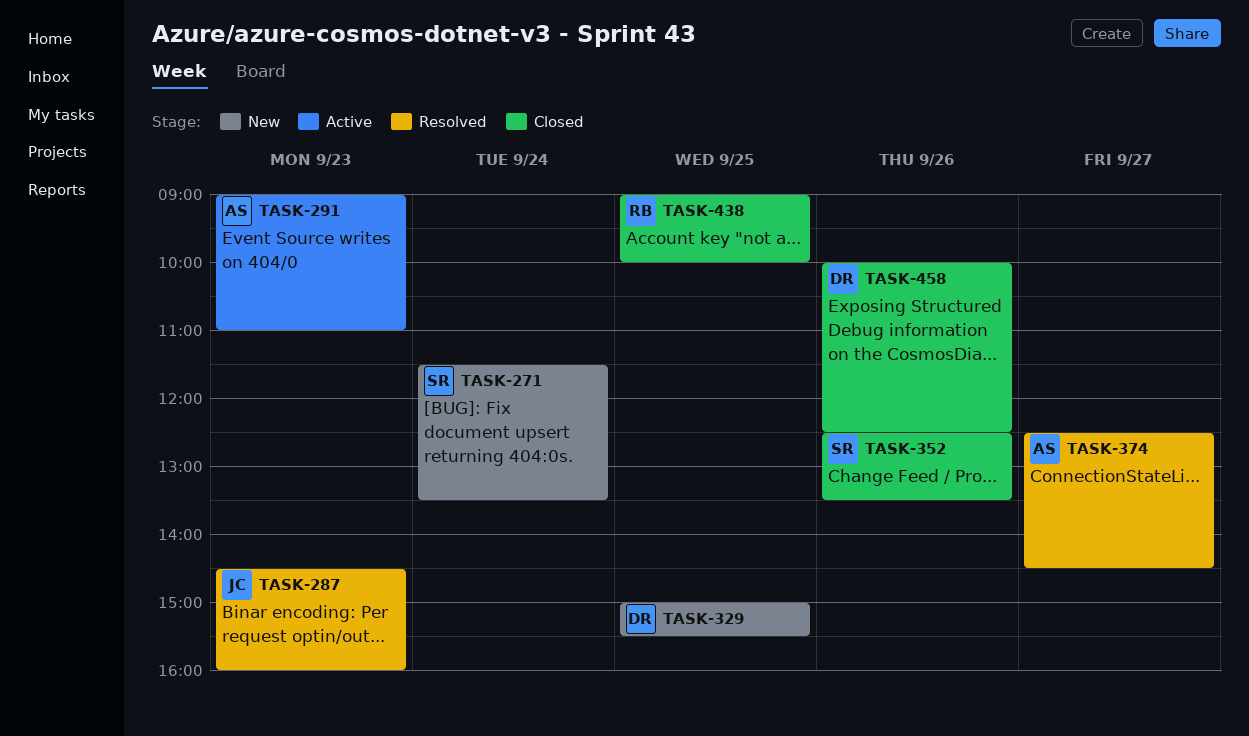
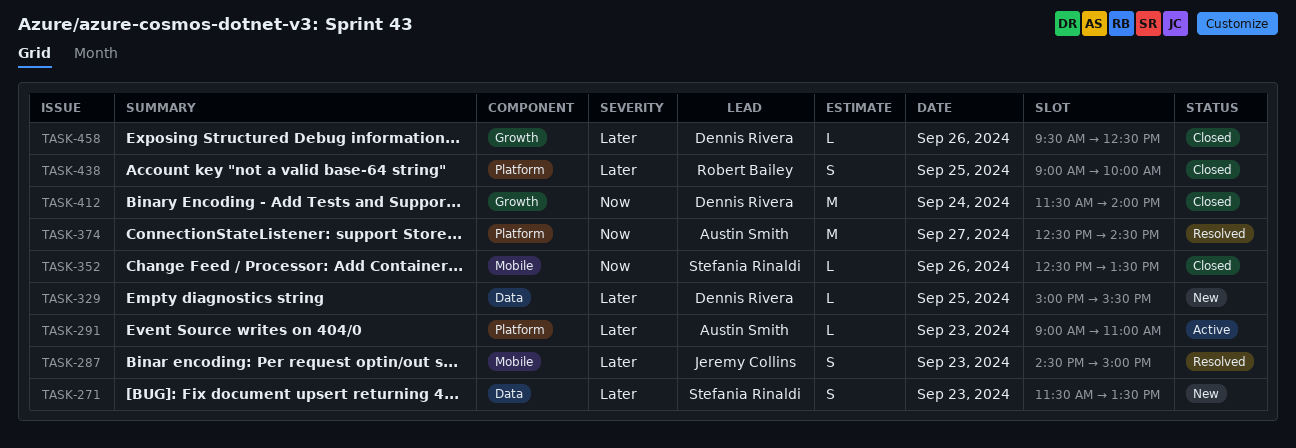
TASK-271, day: Sep 24 -> Sep 23
TASK-287, ends: 16:00 -> 15:00
TASK-412: none -> present
TASK-458, begins: 10:00 -> 09:30

